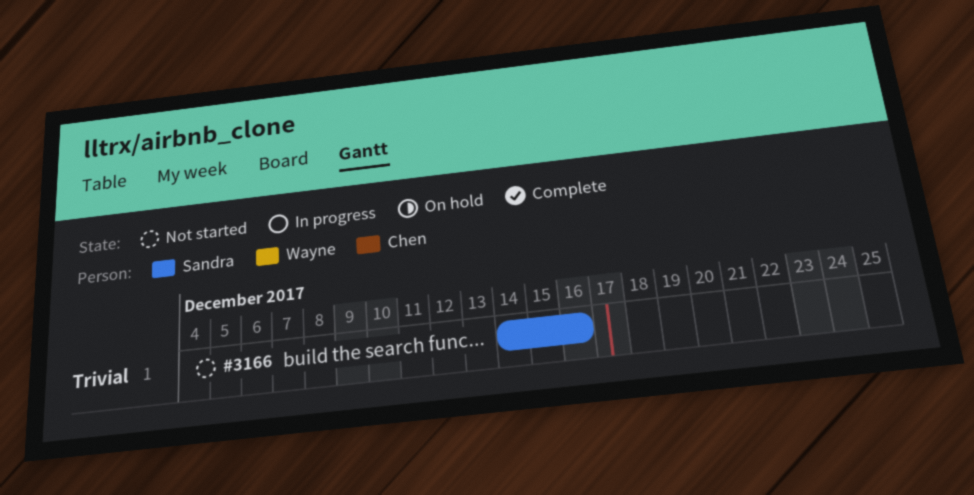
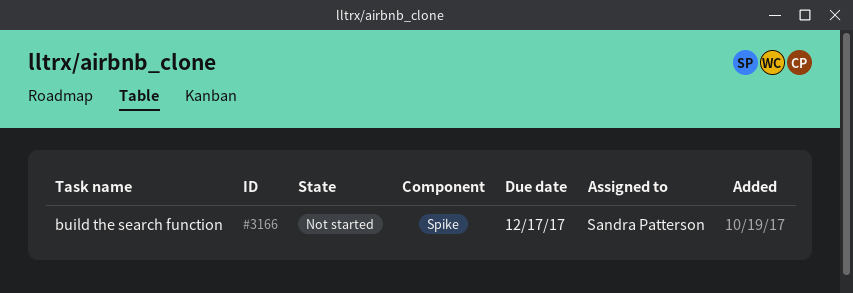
#3166, due: Dec 16 -> Dec 17

